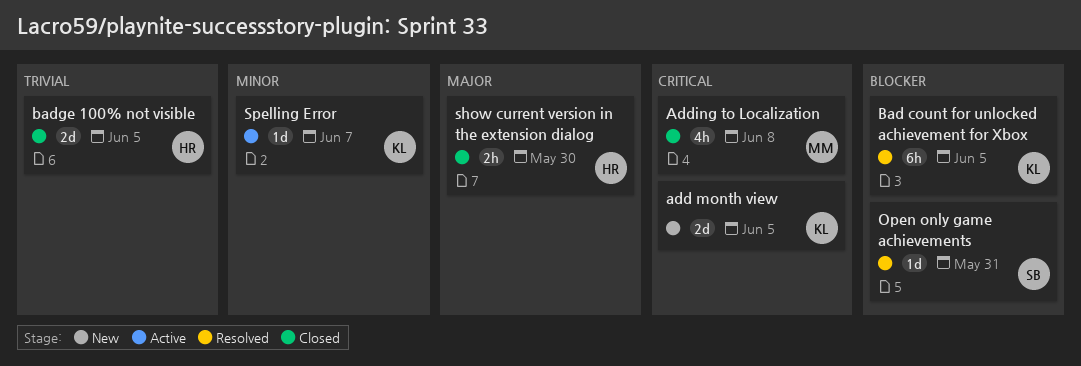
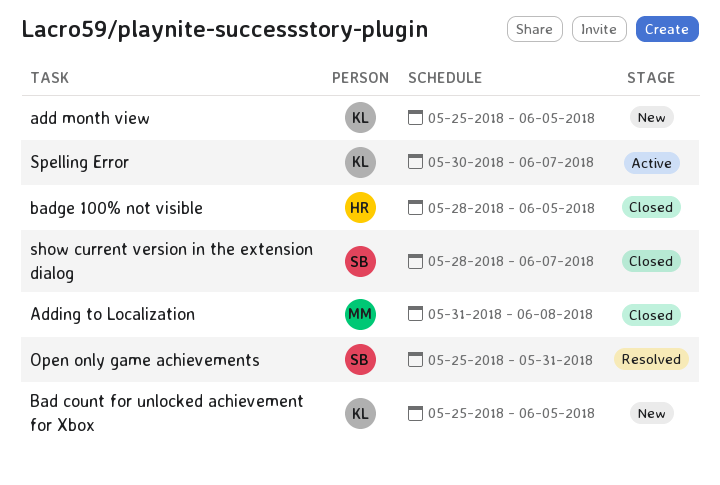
Bad count for unlocked achievement for Xbox, status: Resolved -> New
show current version in the extension dialog, owner: HR -> SB
show current version in the extension dialog, due: May 30 -> Jun 7

